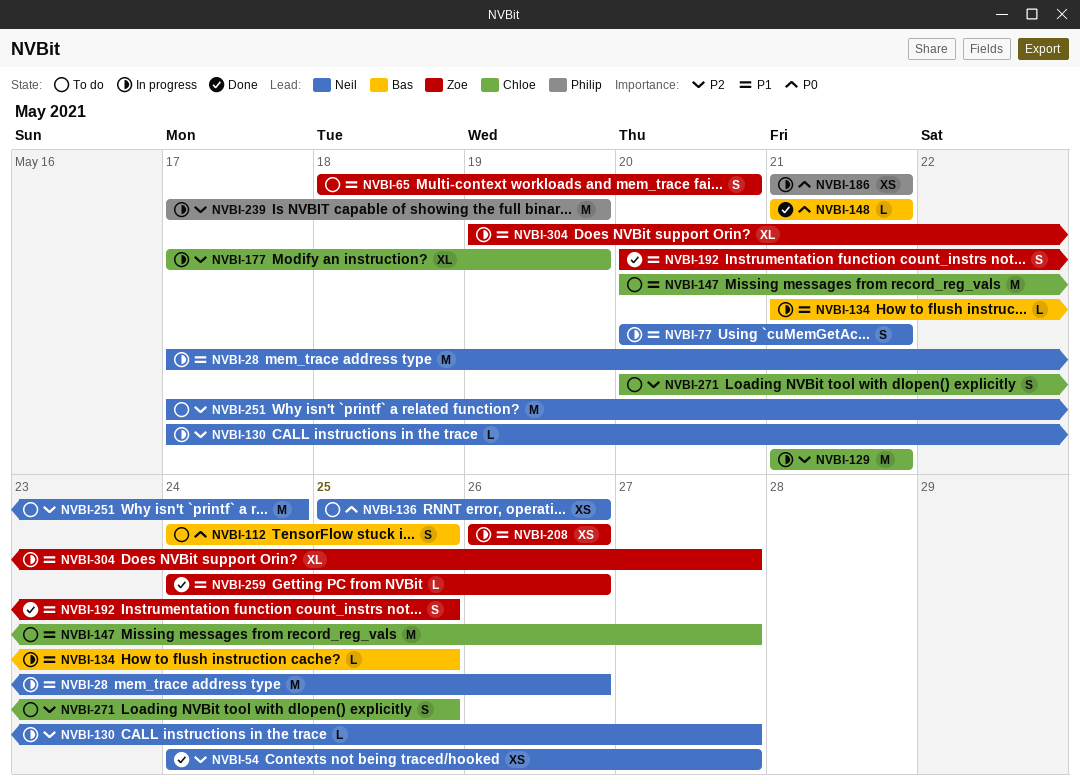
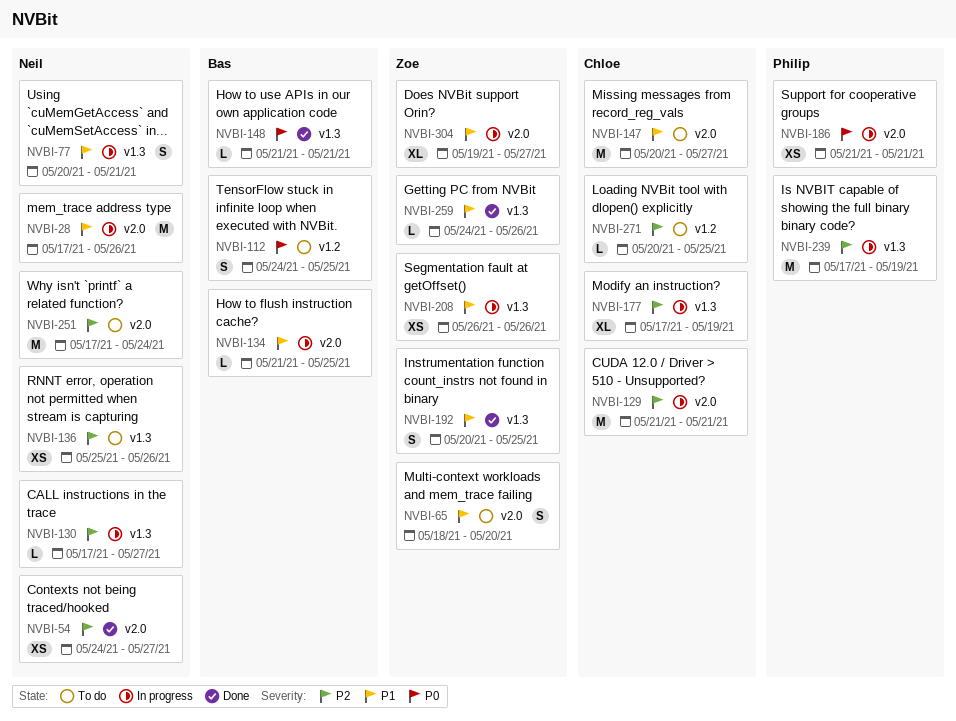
NVBI-136, priority: P0 -> P2
NVBI-271, estimate: S -> L

